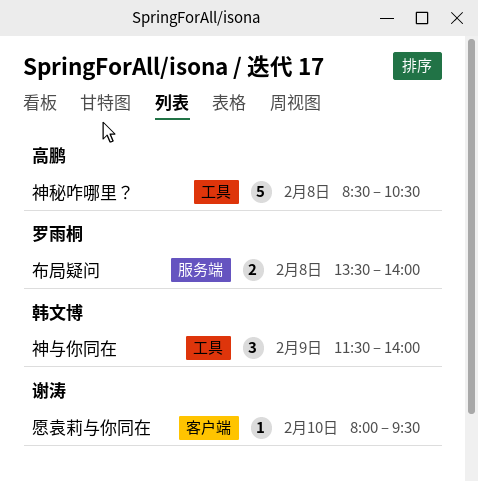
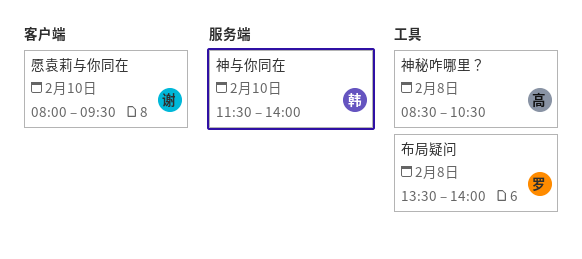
布局疑问, label: 服务端 -> 工具
神与你同在, label: 工具 -> 服务端
神与你同在, day: Feb 9 -> Feb 10

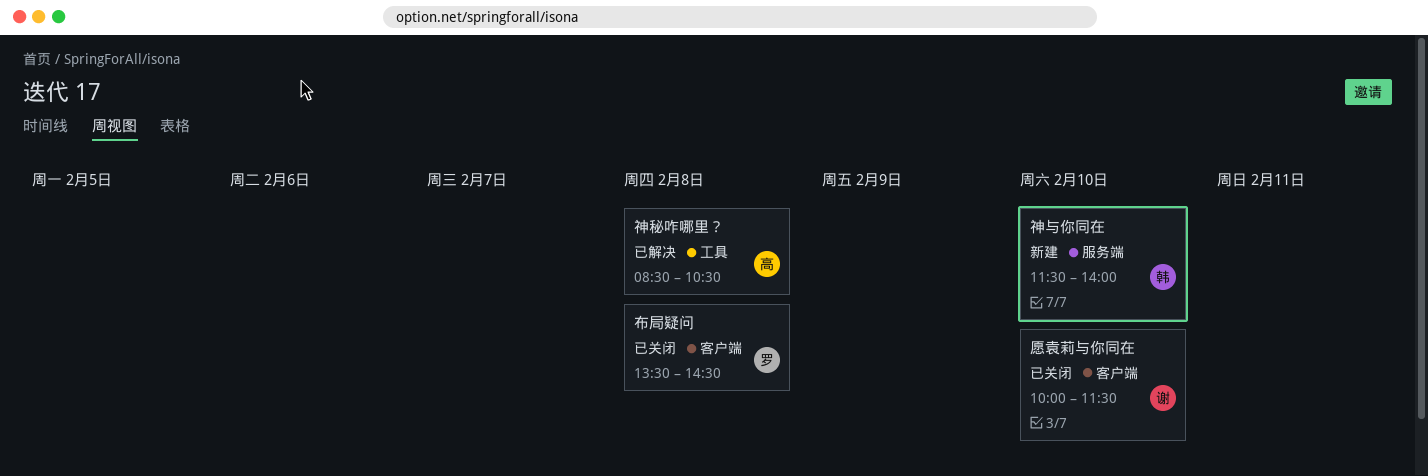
布局疑问, label: 工具 -> 客户端
布局疑问, ends: 14:00 -> 14:30
愿袁莉与你同在, begins: 08:00 -> 10:00
愿袁莉与你同在, ends: 09:30 -> 11:30

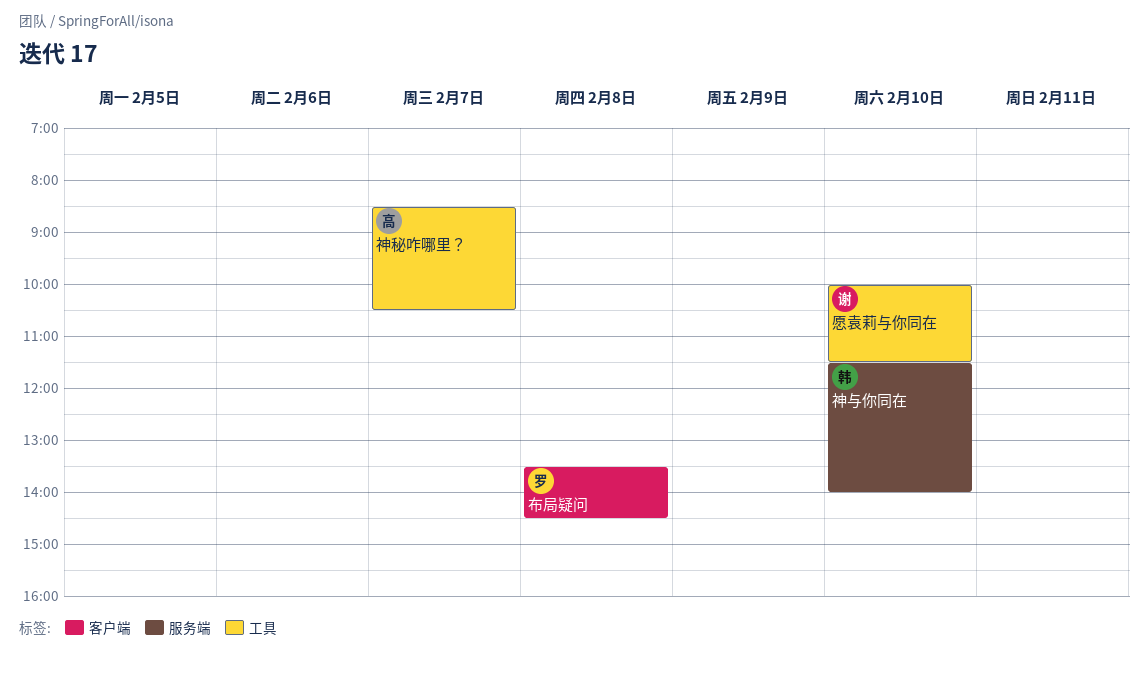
愿袁莉与你同在, label: 客户端 -> 工具
神秘咋哪里？, day: Feb 8 -> Feb 7

